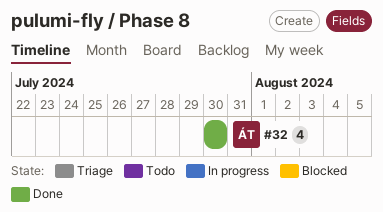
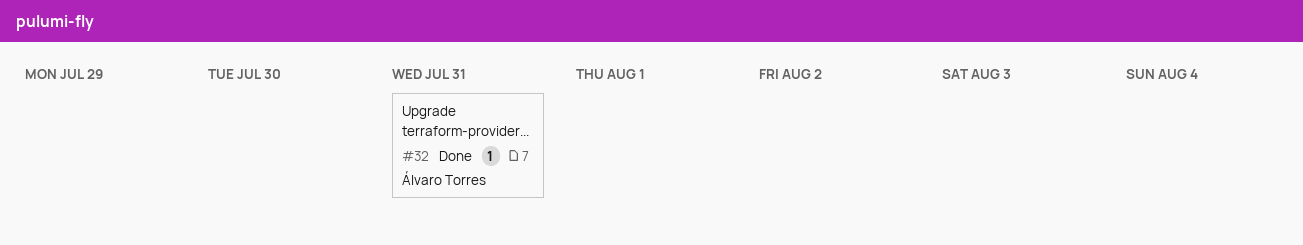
#32, estimate: 4 -> 1
#32, due: Jul 30 -> Jul 31

